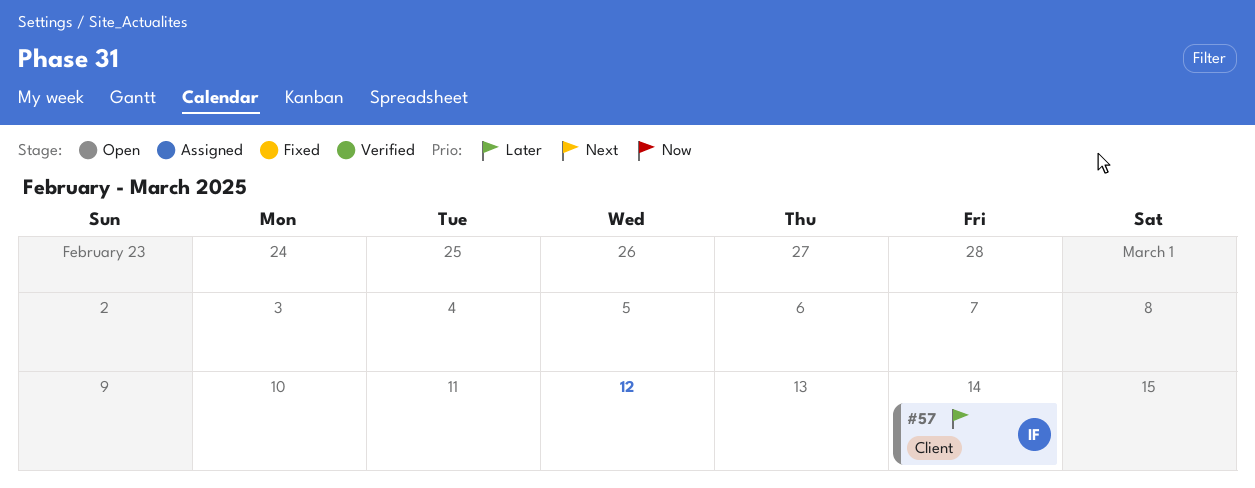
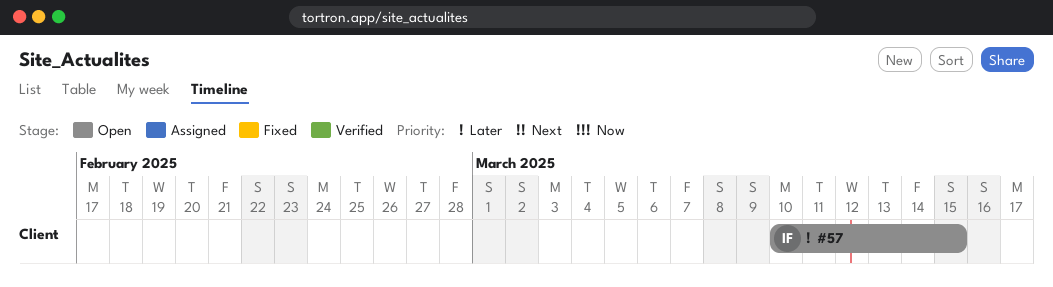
#57, due: Mar 14 -> Mar 15

